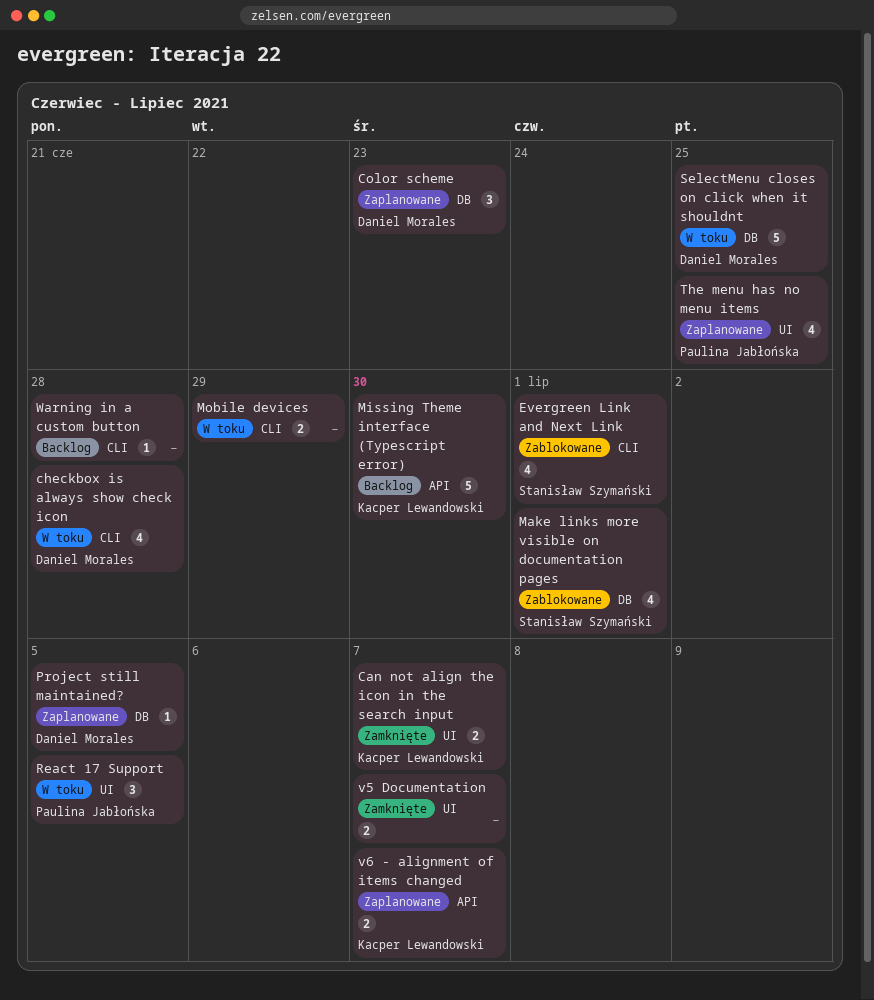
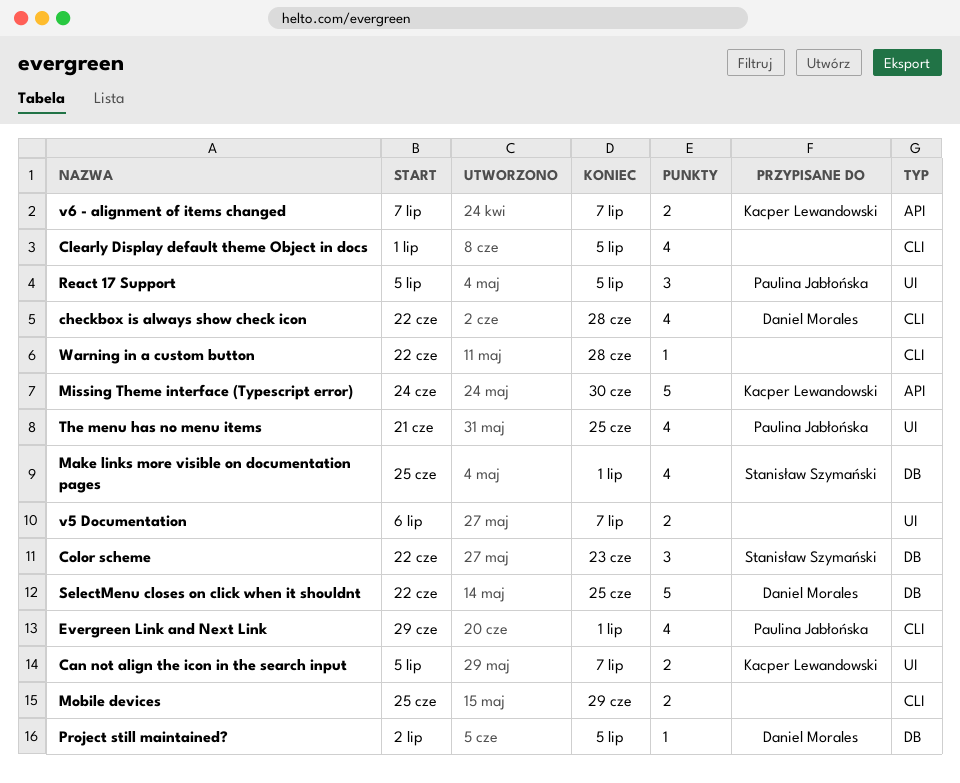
Clearly Display default theme Object in docs: none -> present
Color scheme, owner: Daniel Morales -> Stanisław Szymański
Evergreen Link and Next Link, owner: Stanisław Szymański -> Paulina Jabłońska

